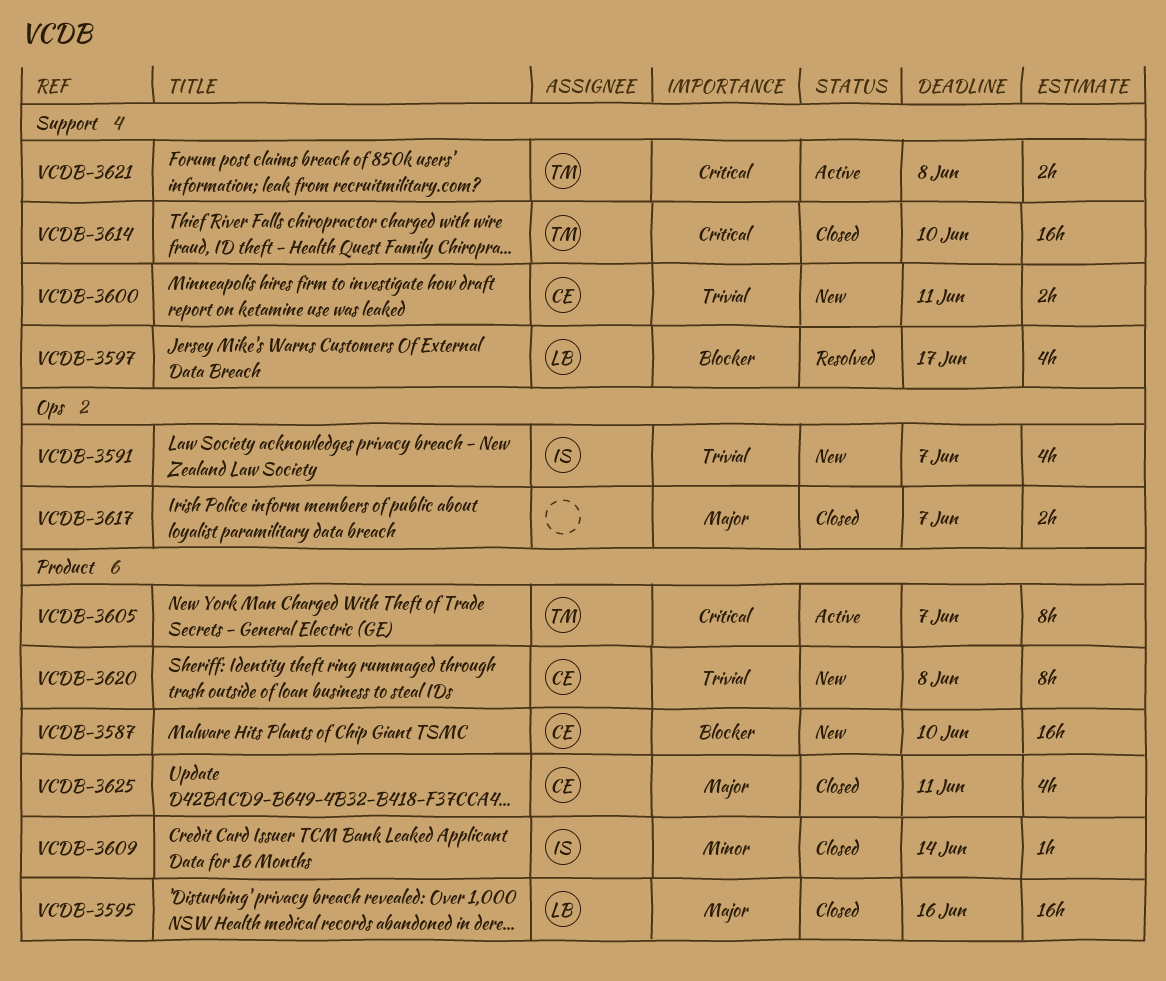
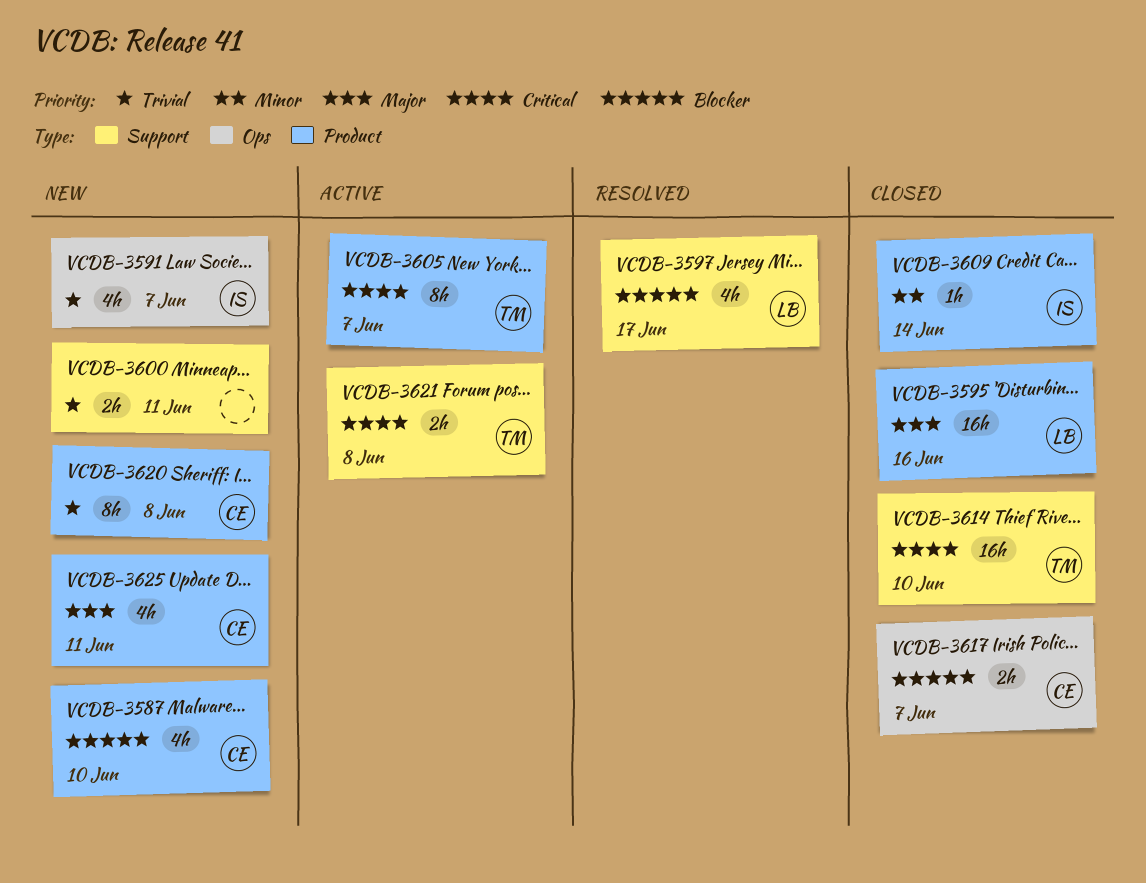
VCDB-3587, estimate: 16h -> 4h
VCDB-3600, owner: CE -> none
VCDB-3617, owner: none -> CE
VCDB-3617, priority: Major -> Blocker
VCDB-3625, status: Closed -> New

